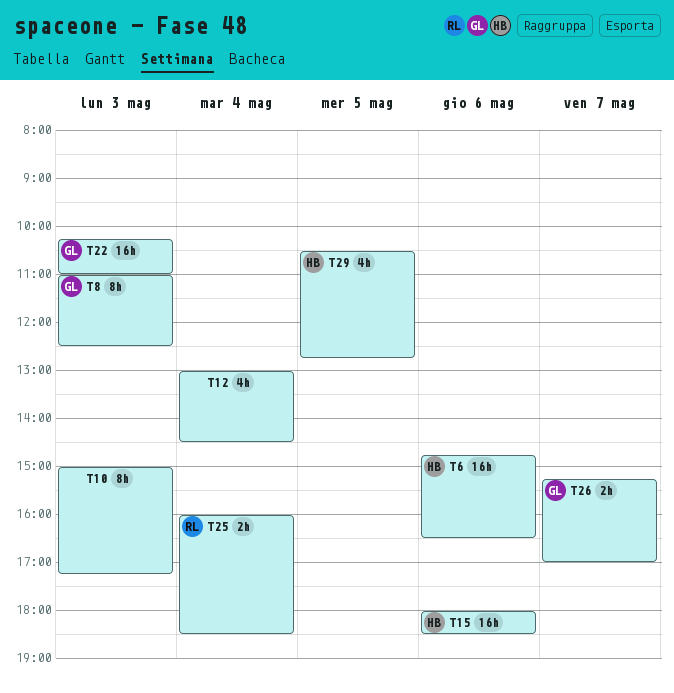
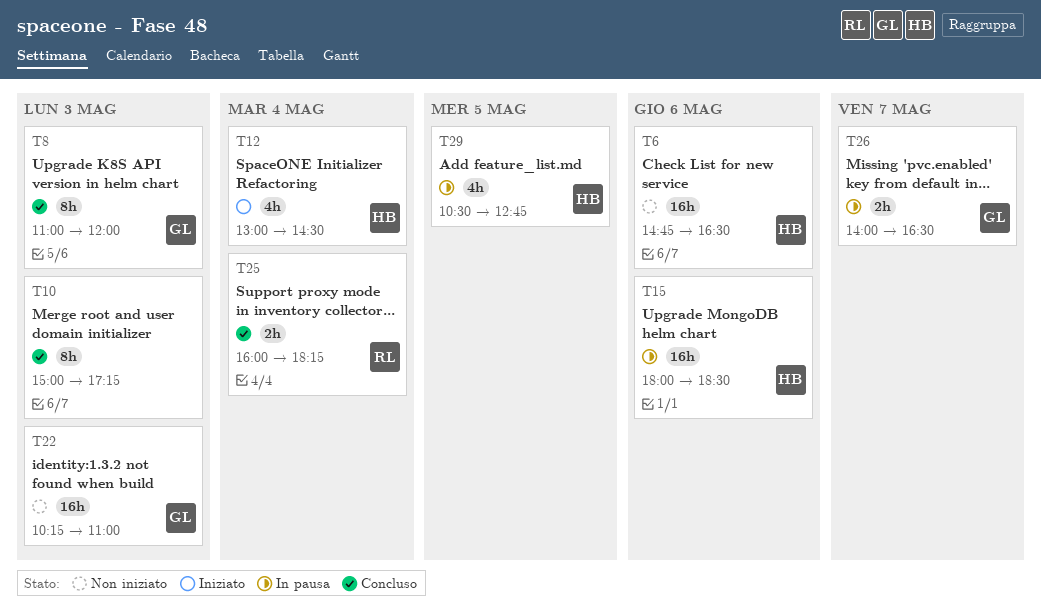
T8, ends: 12:30 -> 12:00
T12, owner: none -> HB
T25, ends: 18:30 -> 18:15
T26, begins: 15:15 -> 14:00
T26, ends: 17:00 -> 16:30

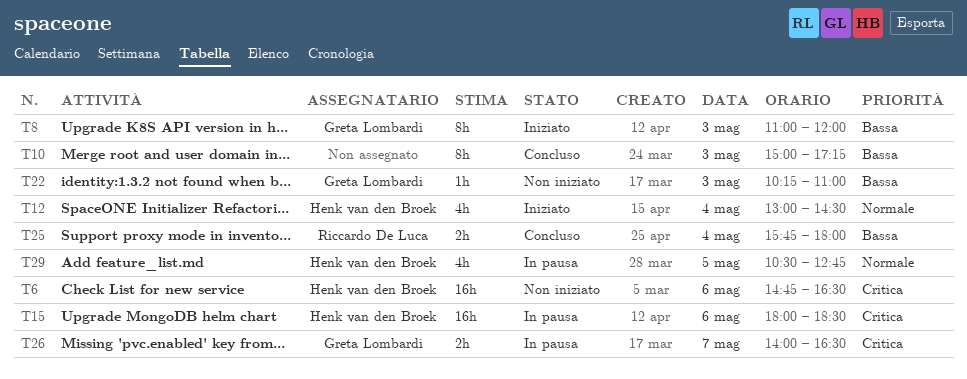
T8, status: Concluso -> Iniziato
T22, estimate: 16h -> 1h
T25, begins: 16:00 -> 15:45
T25, ends: 18:15 -> 18:00

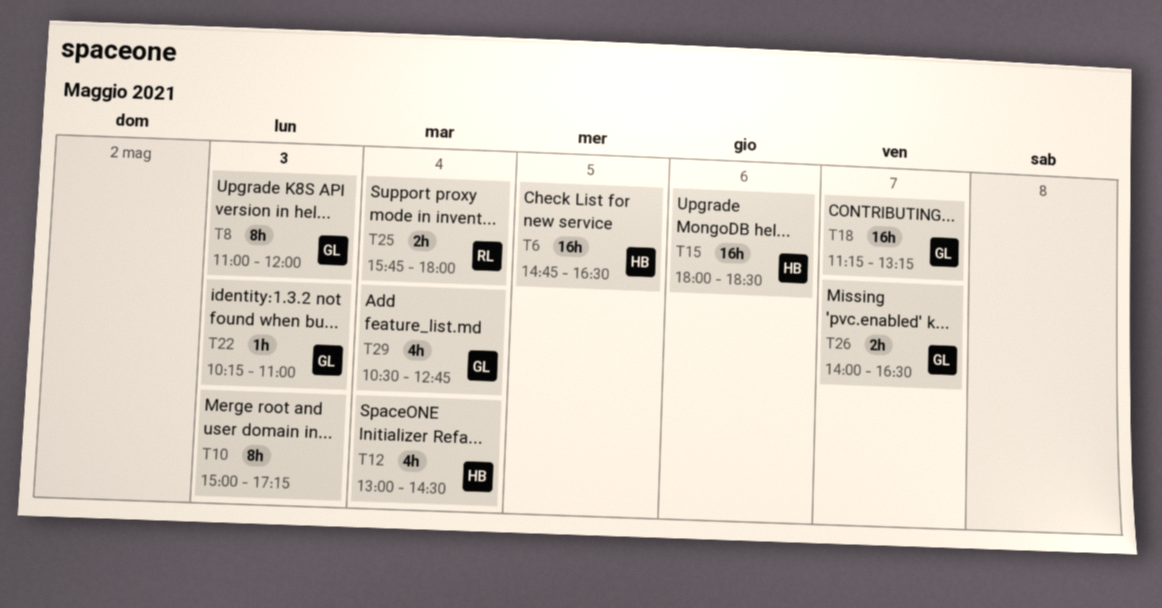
T6, day: May 6 -> May 5
T18: none -> present
T29, owner: Henk van den Broek -> Greta Lombardi
T29, day: May 5 -> May 4

